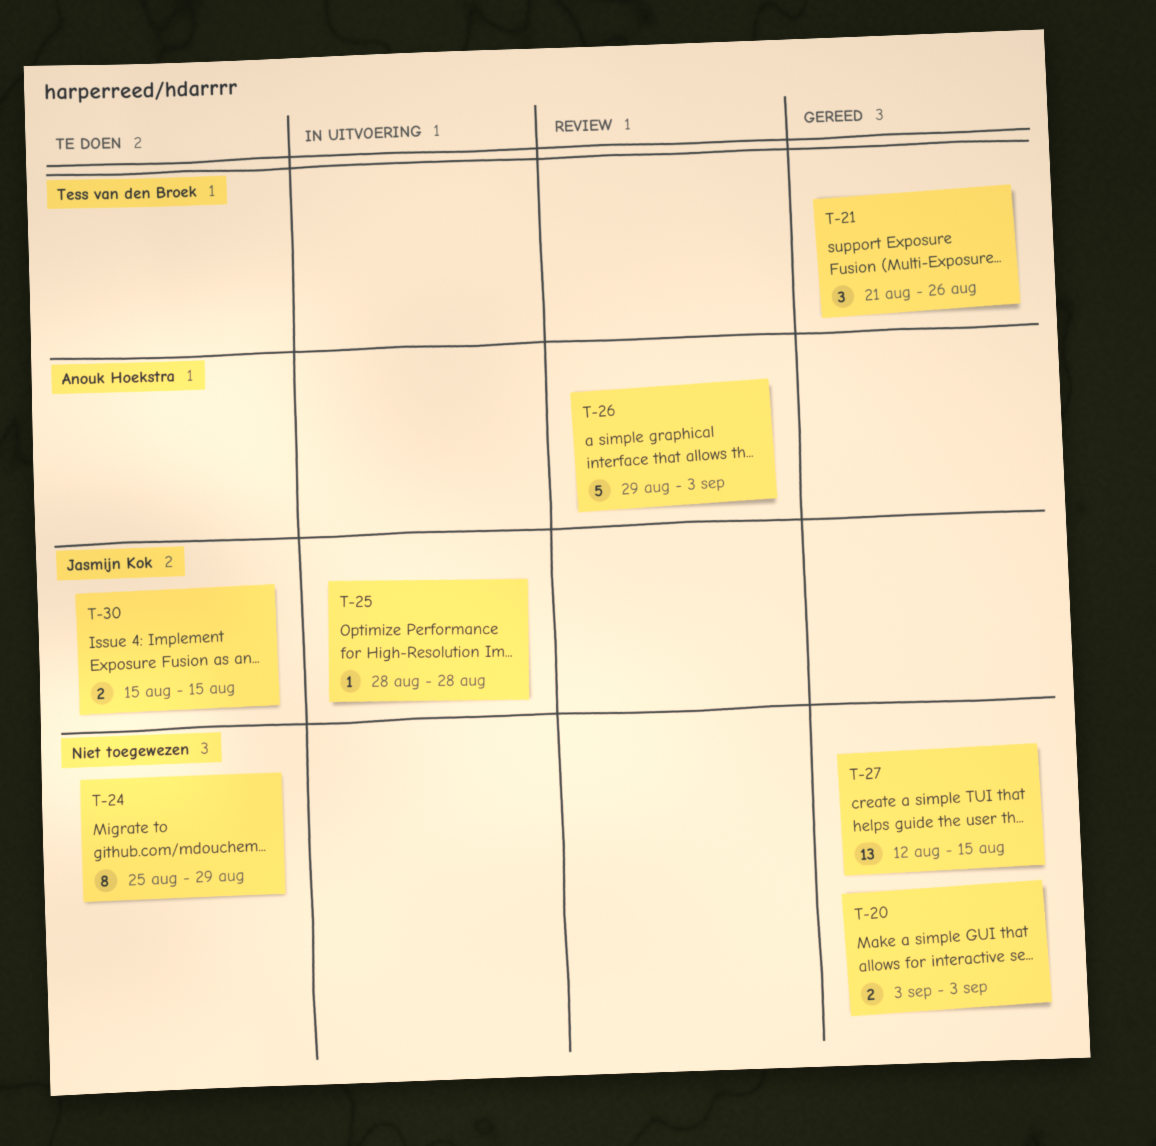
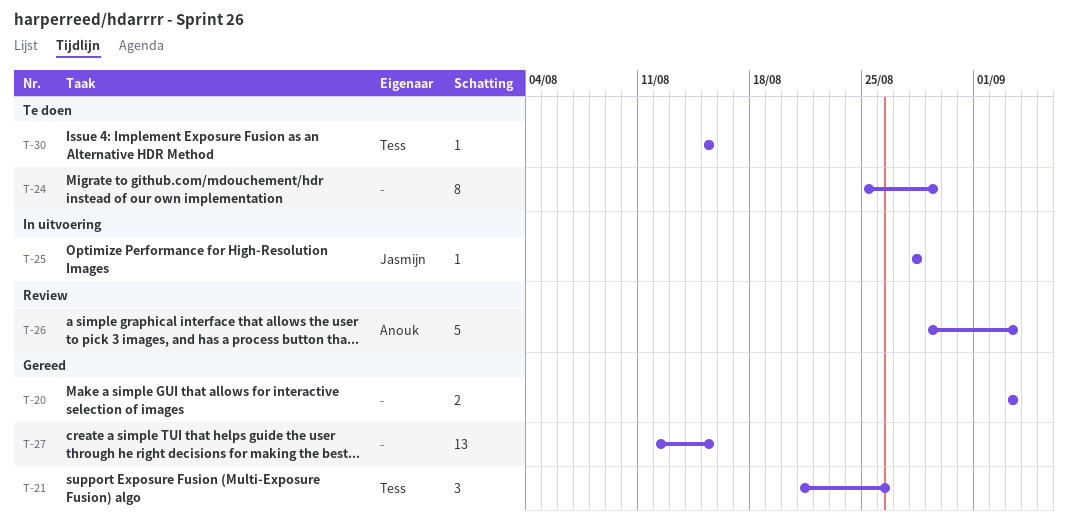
T-30, owner: Jasmijn Kok -> Tess van den Broek
T-30, estimate: 2 -> 1

